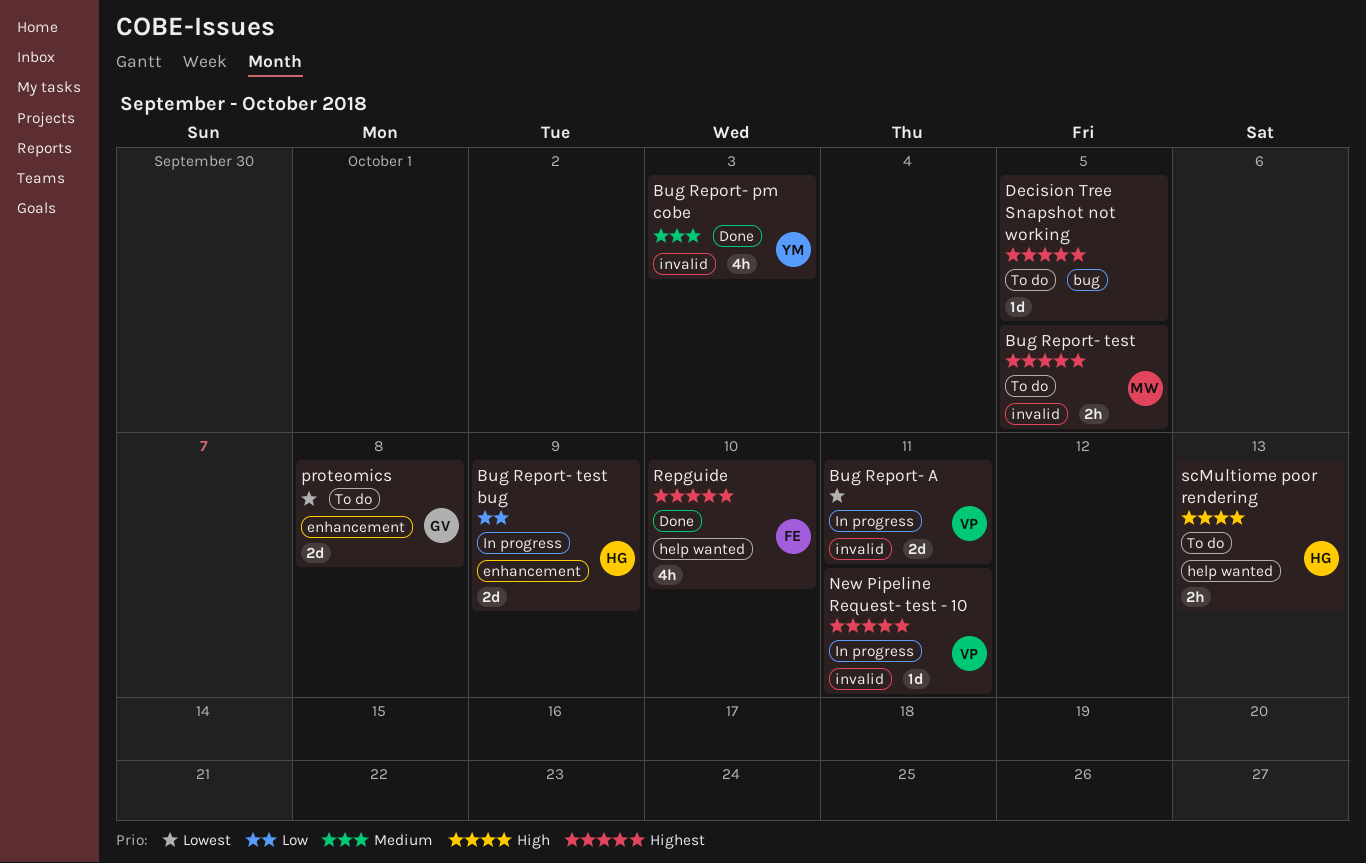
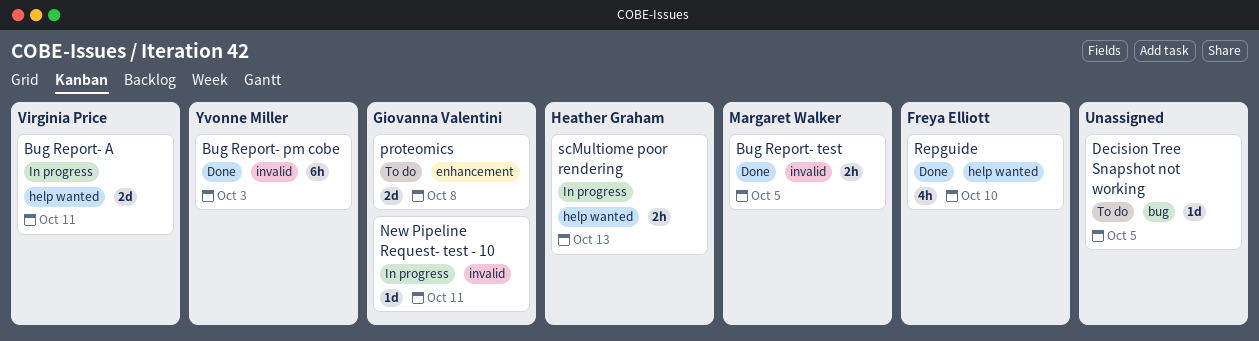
Bug Report- A, label: invalid -> help wanted
Bug Report- pm cobe, estimate: 4h -> 6h
Bug Report- test, status: To do -> Done
Bug Report- test bug: present -> none
New Pipeline Request- test - 10, owner: Virginia Price -> Giovanna Valentini
scMultiome poor rendering, status: To do -> In progress

